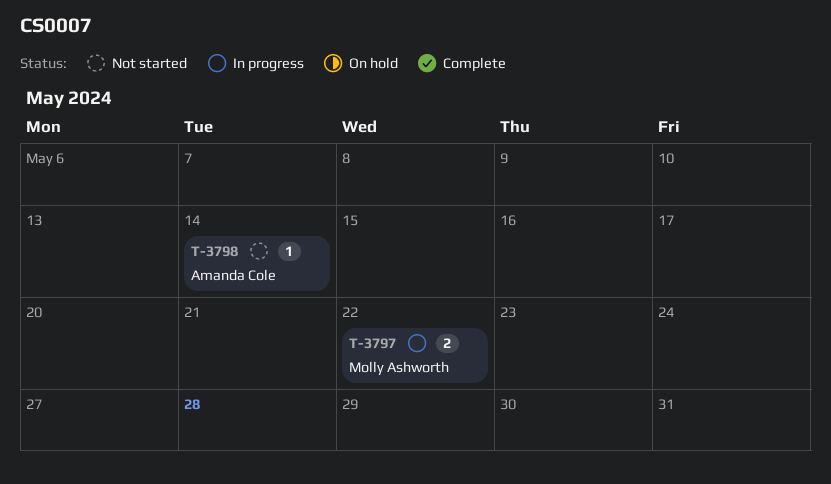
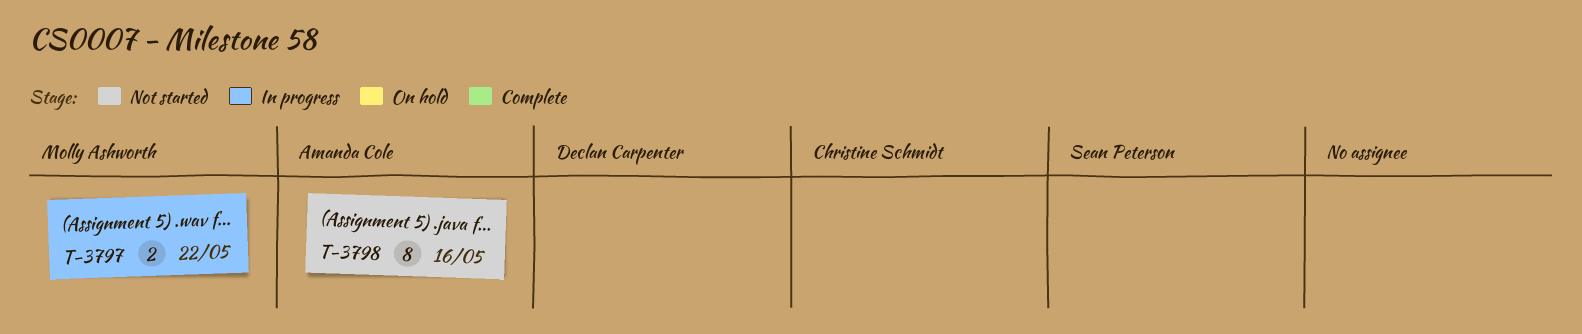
T-3798, estimate: 1 -> 8
T-3798, due: May 14 -> May 16

